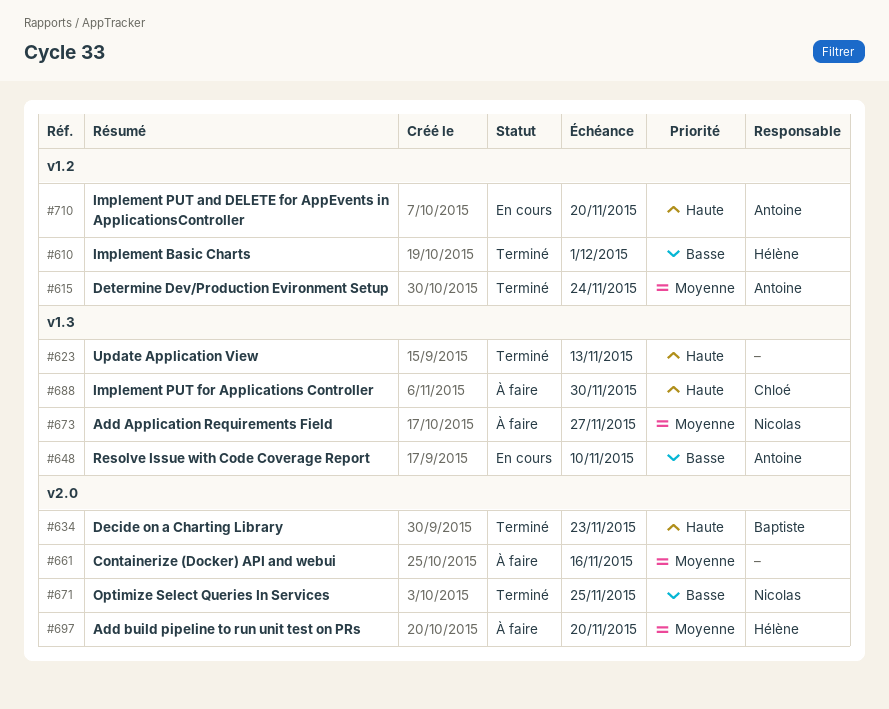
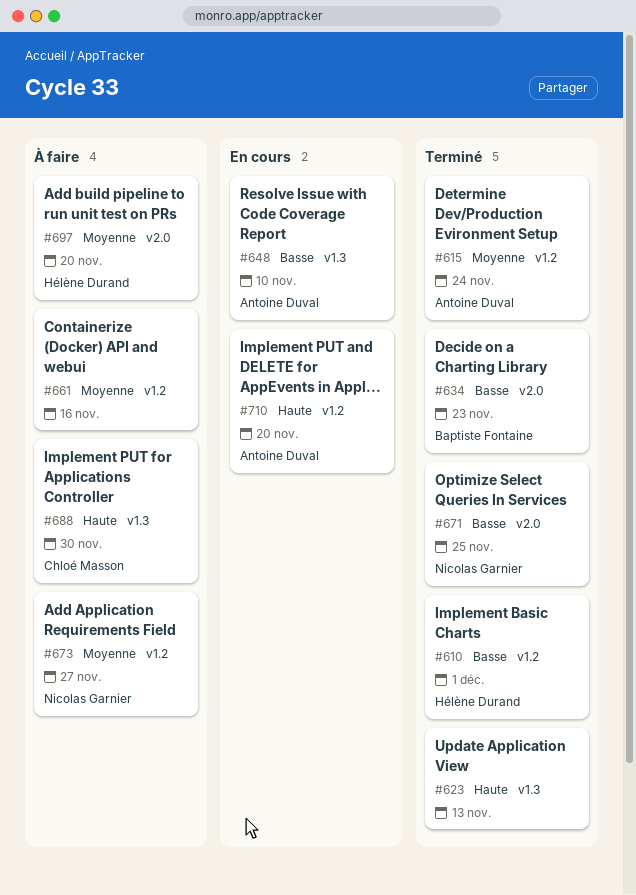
#634, priority: Haute -> Basse
#661, label: v2.0 -> v1.2
#673, label: v1.3 -> v1.2

